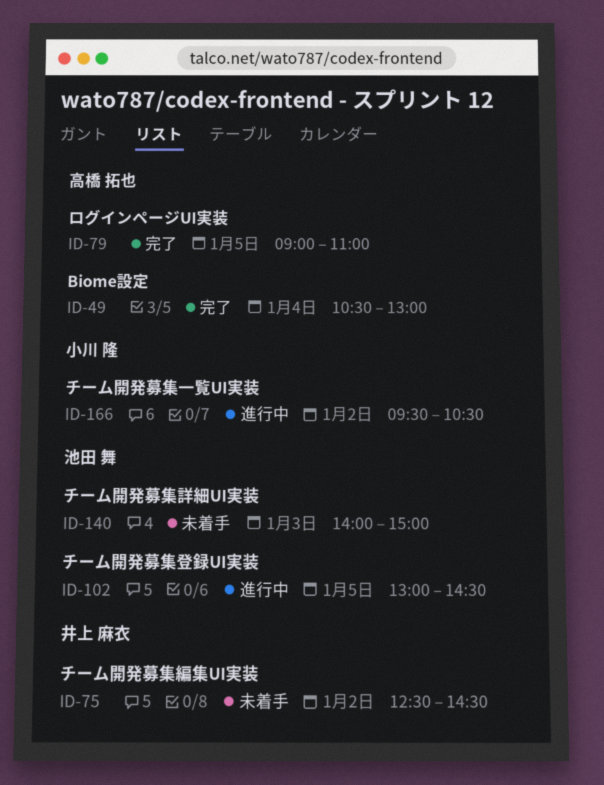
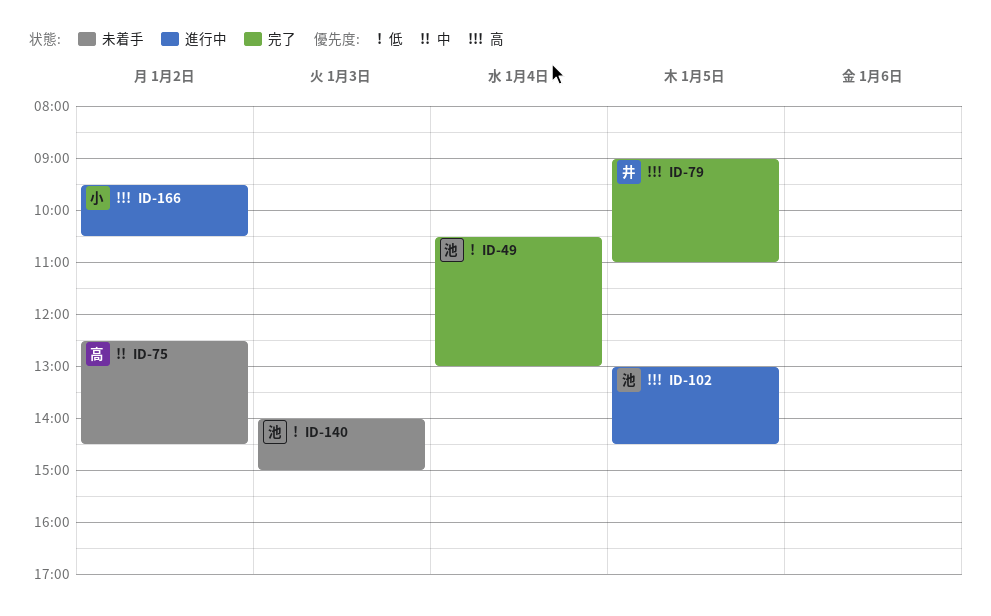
ID-49, owner: 高橋 拓也 -> 池田 舞
ID-75, owner: 井上 麻衣 -> 高橋 拓也
ID-79, owner: 高橋 拓也 -> 井上 麻衣

